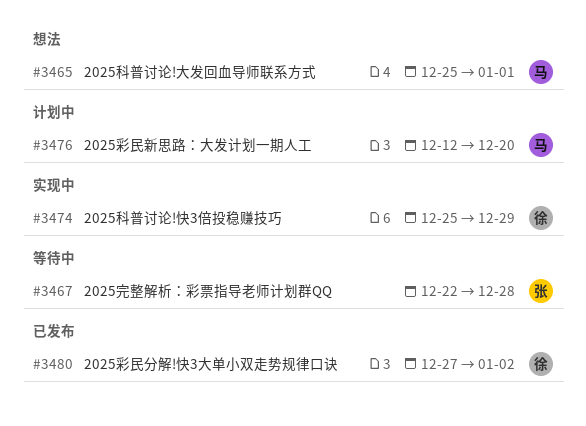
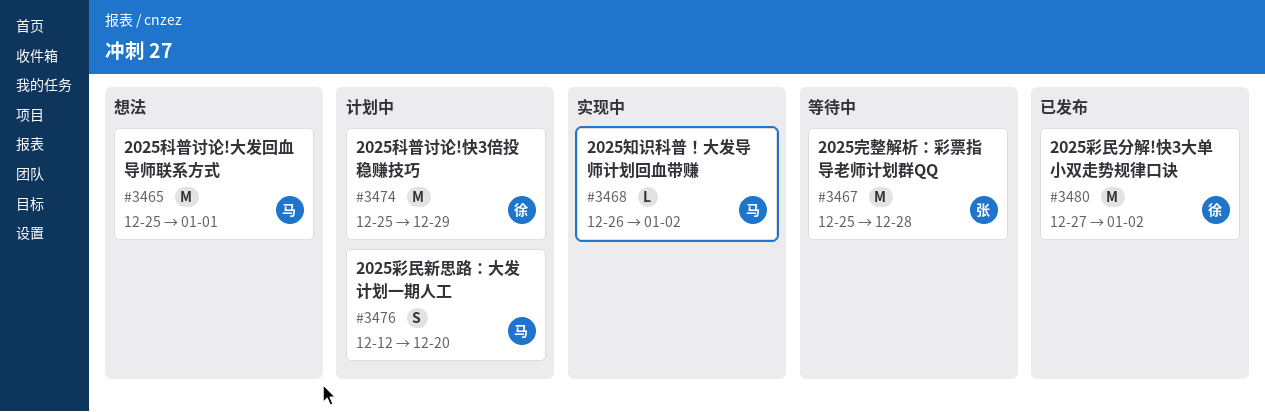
#3467, start: Dec 22 -> Dec 25
#3468: none -> present
#3474, status: 实现中 -> 计划中

